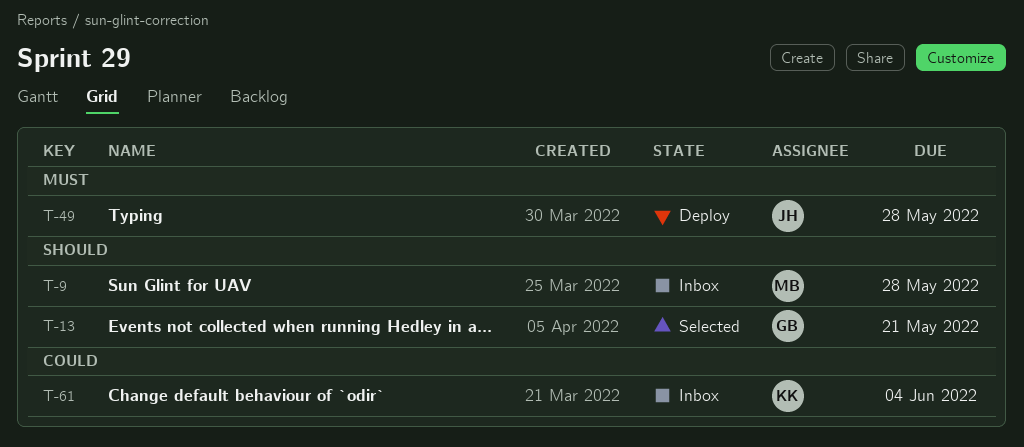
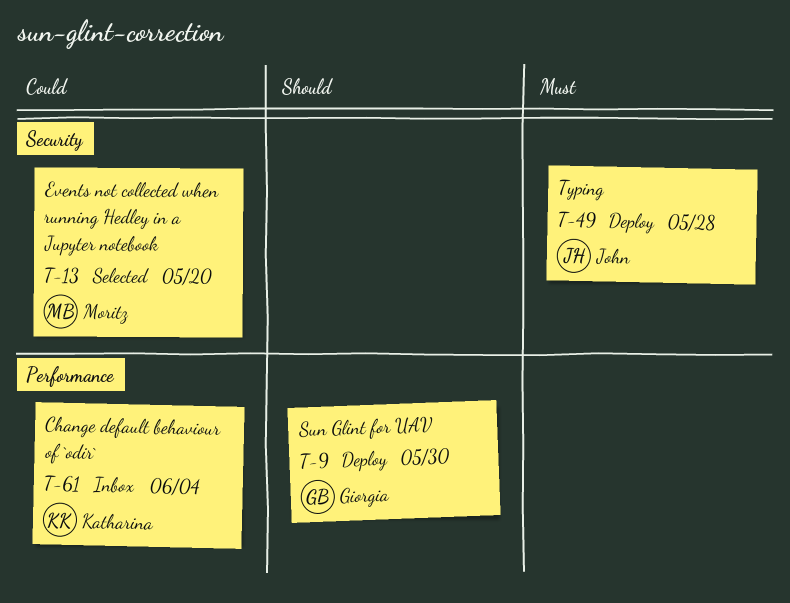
T-9, status: Inbox -> Deploy
T-9, owner: Moritz -> Giorgia
T-9, due: May 28 -> May 30
T-13, owner: Giorgia -> Moritz
T-13, priority: Should -> Could
T-13, due: May 21 -> May 20

